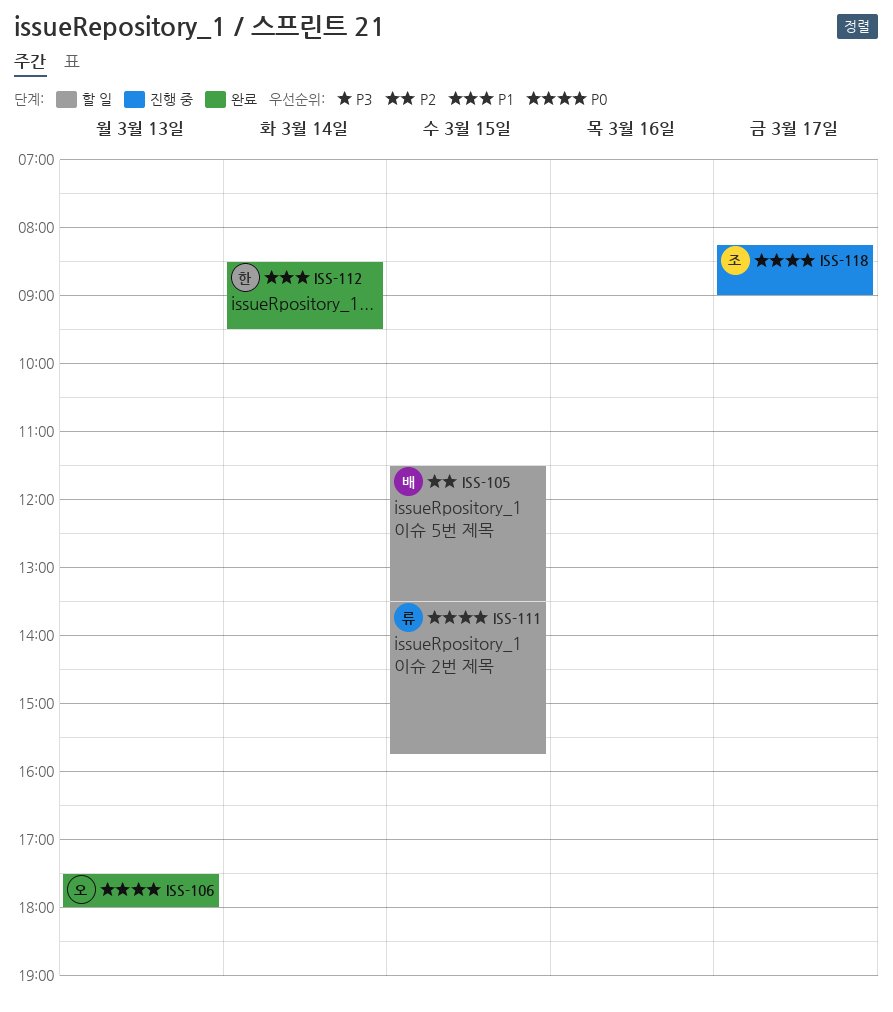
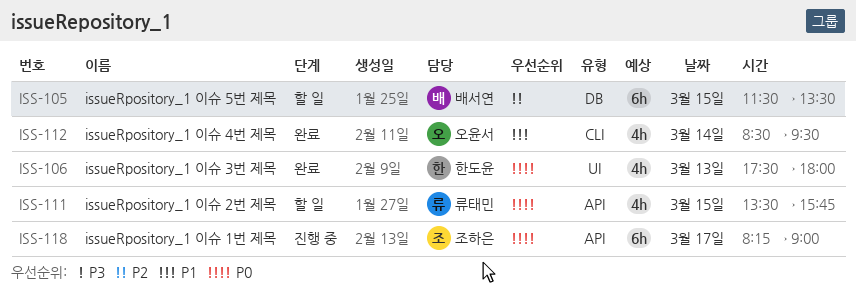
ISS-106, owner: 오윤서 -> 한도윤
ISS-112, owner: 한도윤 -> 오윤서

